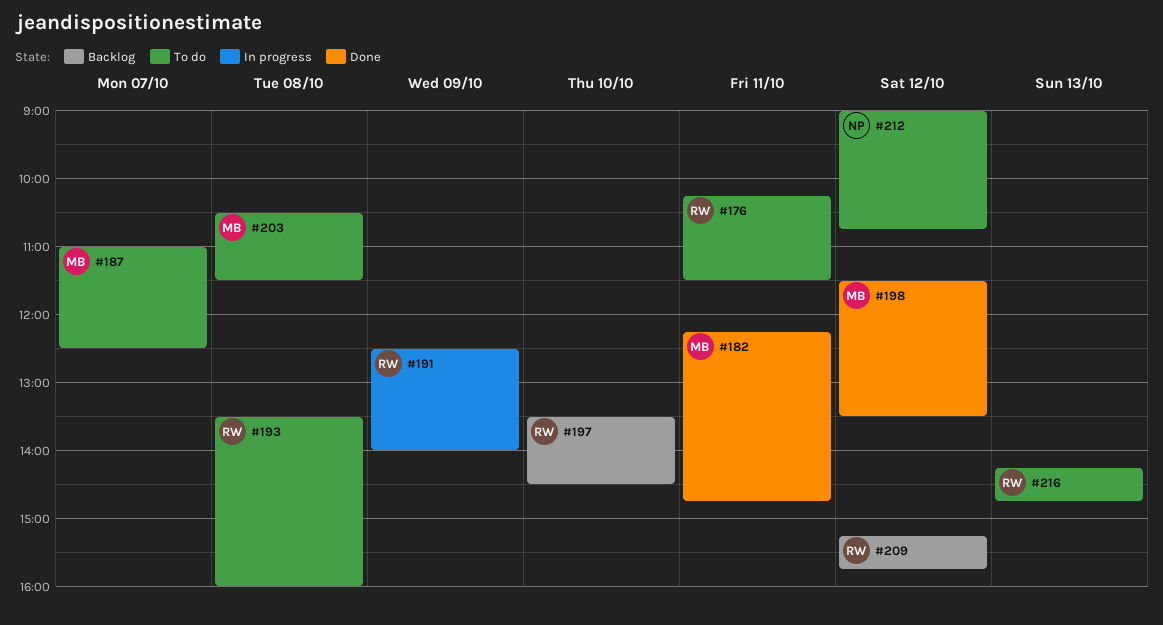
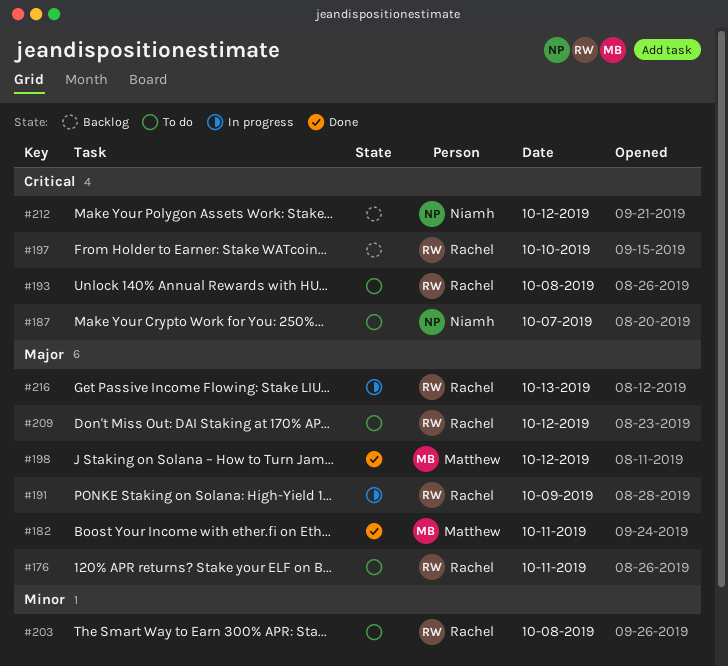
#187, owner: Matthew -> Niamh
#203, owner: Matthew -> Rachel
#209, status: Backlog -> To do
#212, status: To do -> Backlog
#216, status: To do -> In progress

